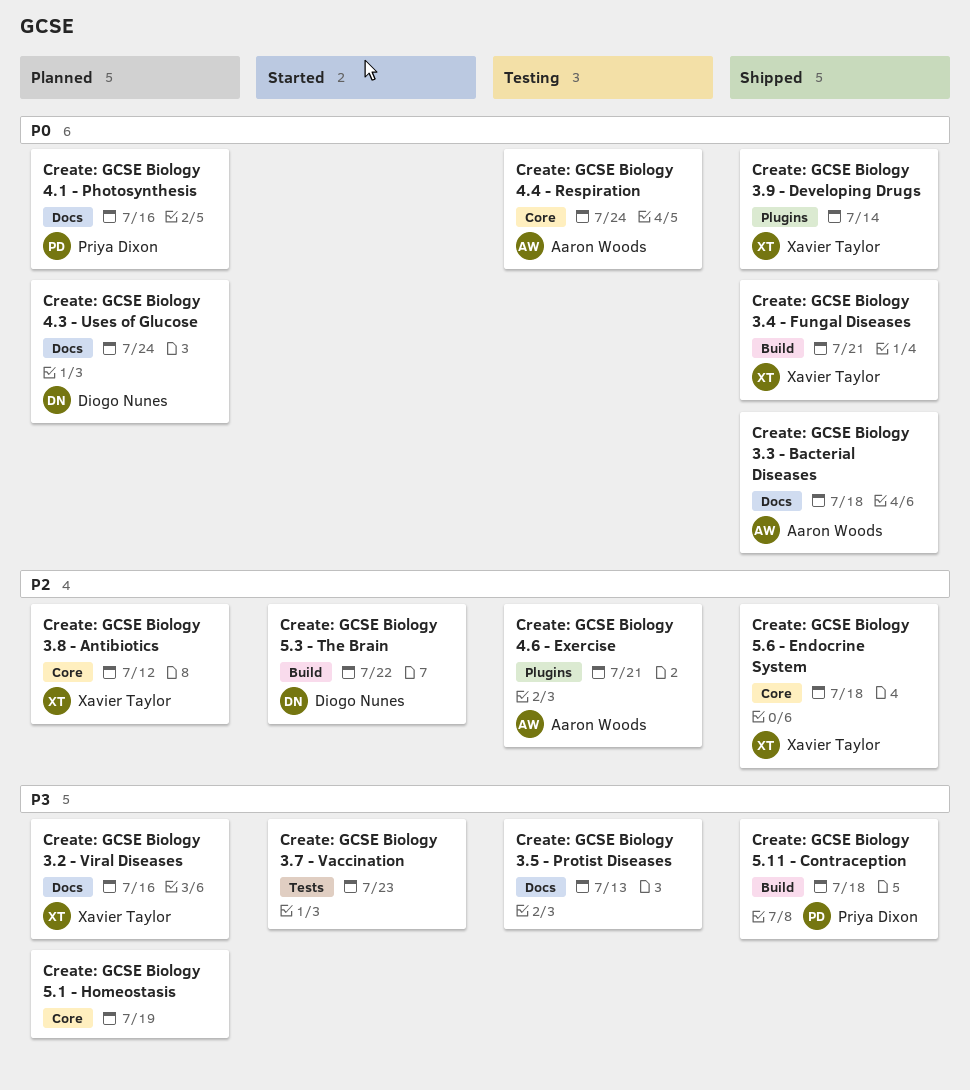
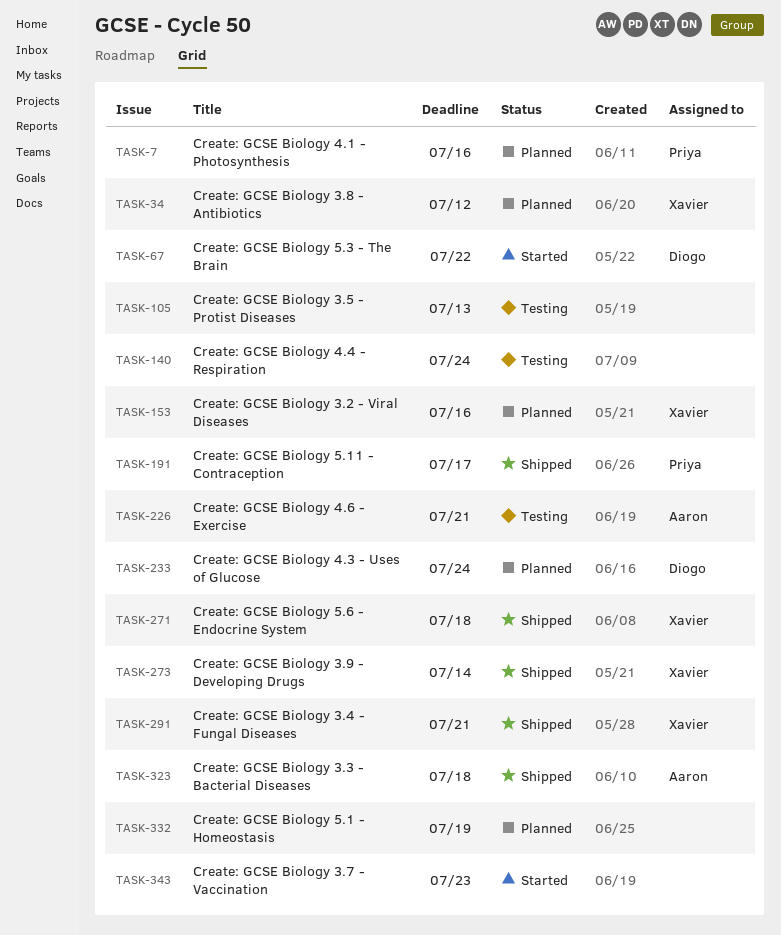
Create: GCSE Biology 4.4 - Respiration, owner: Aaron Woods -> none
Create: GCSE Biology 5.11 - Contraception, due: Jul 18 -> Jul 17

